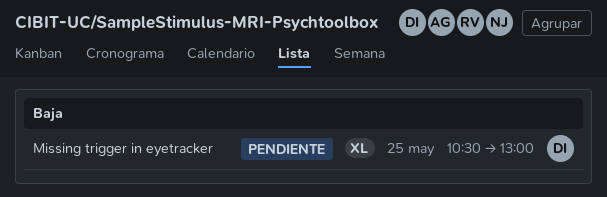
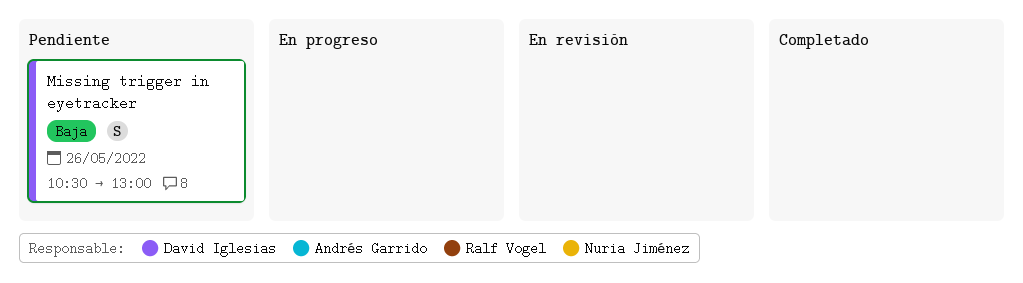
Missing trigger in eyetracker, estimate: XL -> S
Missing trigger in eyetracker, day: May 25 -> May 26

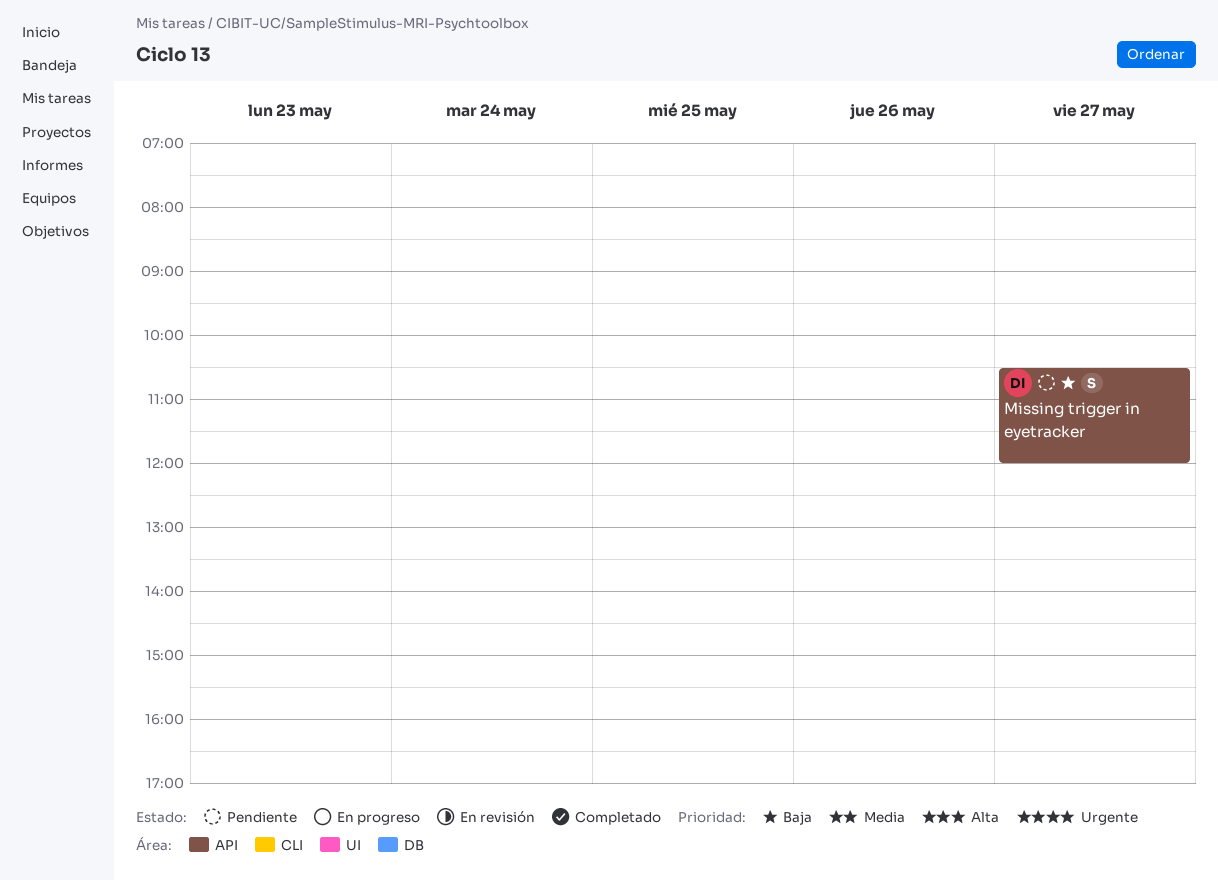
Missing trigger in eyetracker, day: May 26 -> May 27
Missing trigger in eyetracker, ends: 13:00 -> 12:00

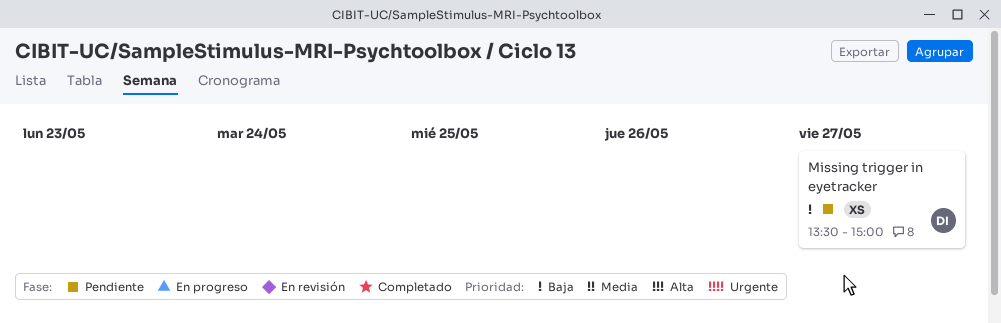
Missing trigger in eyetracker, estimate: S -> XS
Missing trigger in eyetracker, begins: 10:30 -> 13:30
Missing trigger in eyetracker, ends: 12:00 -> 15:00

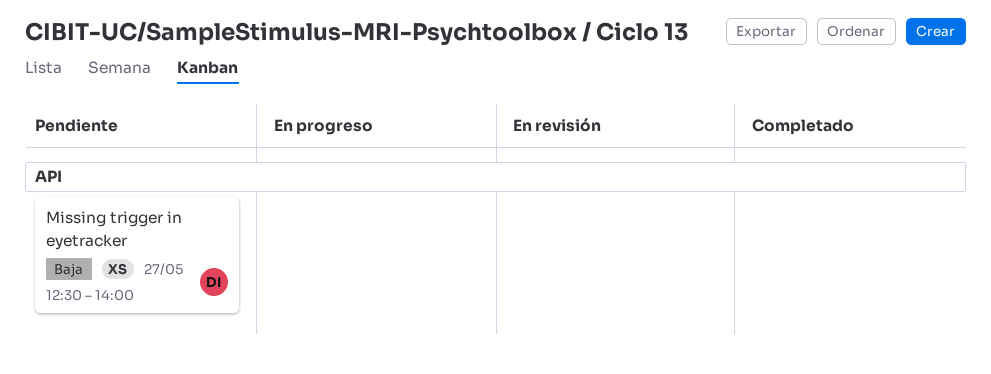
Missing trigger in eyetracker, begins: 13:30 -> 12:30
Missing trigger in eyetracker, ends: 15:00 -> 14:00

